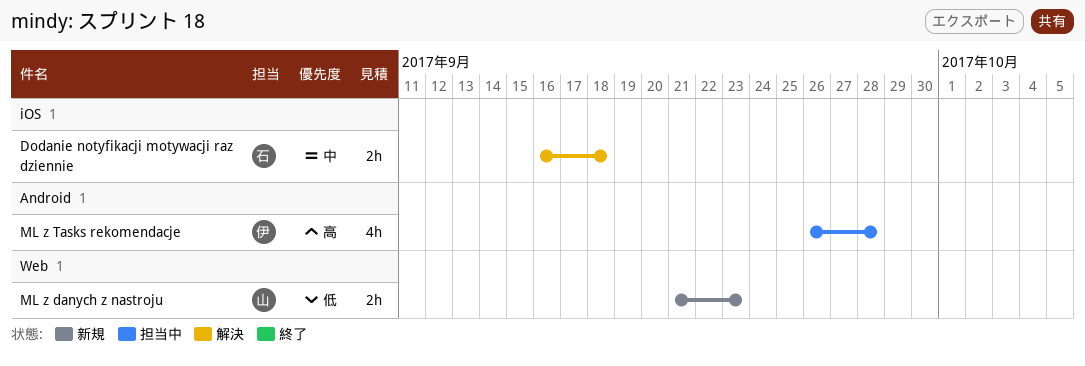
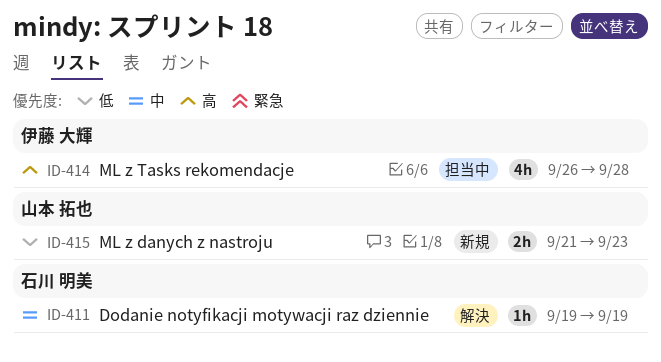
Dodanie notyfikacji motywacji raz dziennie, estimate: 2h -> 1h
Dodanie notyfikacji motywacji raz dziennie, start: Sep 16 -> Sep 19
Dodanie notyfikacji motywacji raz dziennie, due: Sep 18 -> Sep 19

